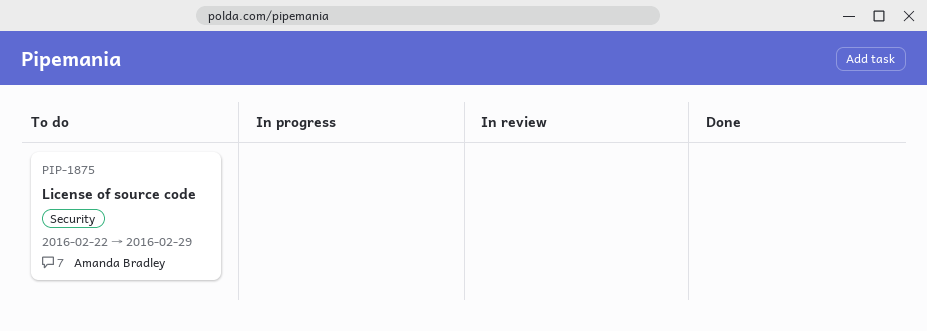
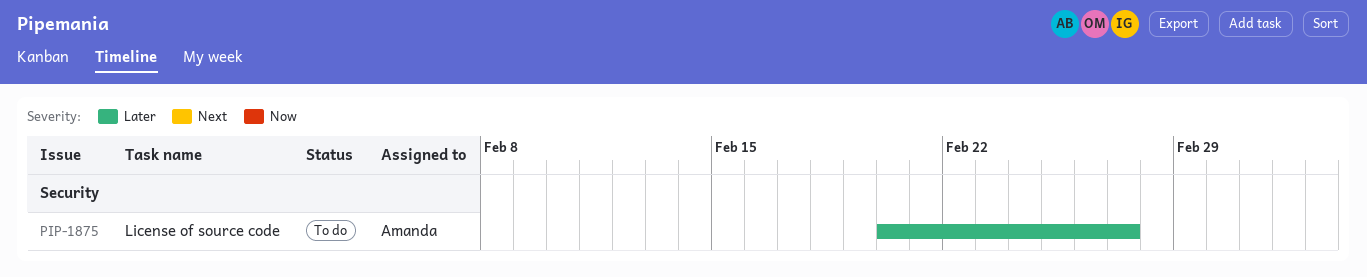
PIP-1875, start: Feb 22 -> Feb 20
PIP-1875, due: Feb 29 -> Feb 27

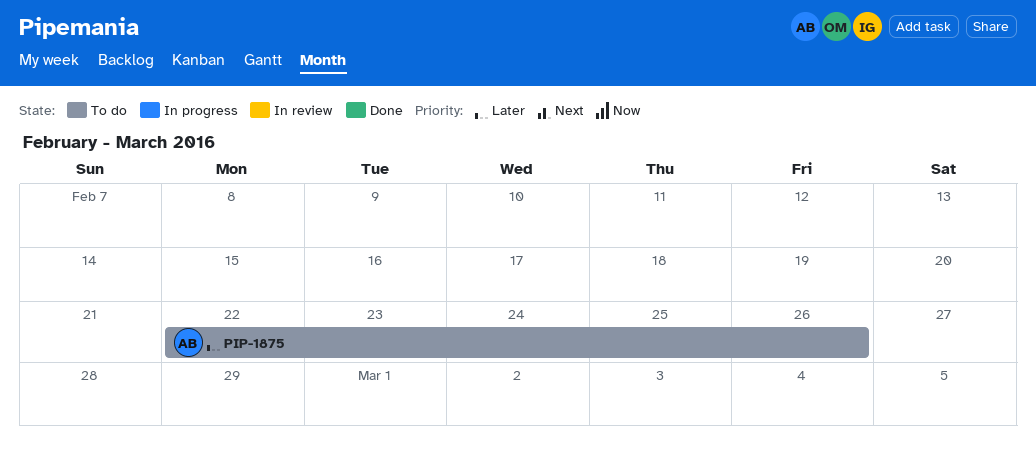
PIP-1875, start: Feb 20 -> Feb 22
PIP-1875, due: Feb 27 -> Feb 26

